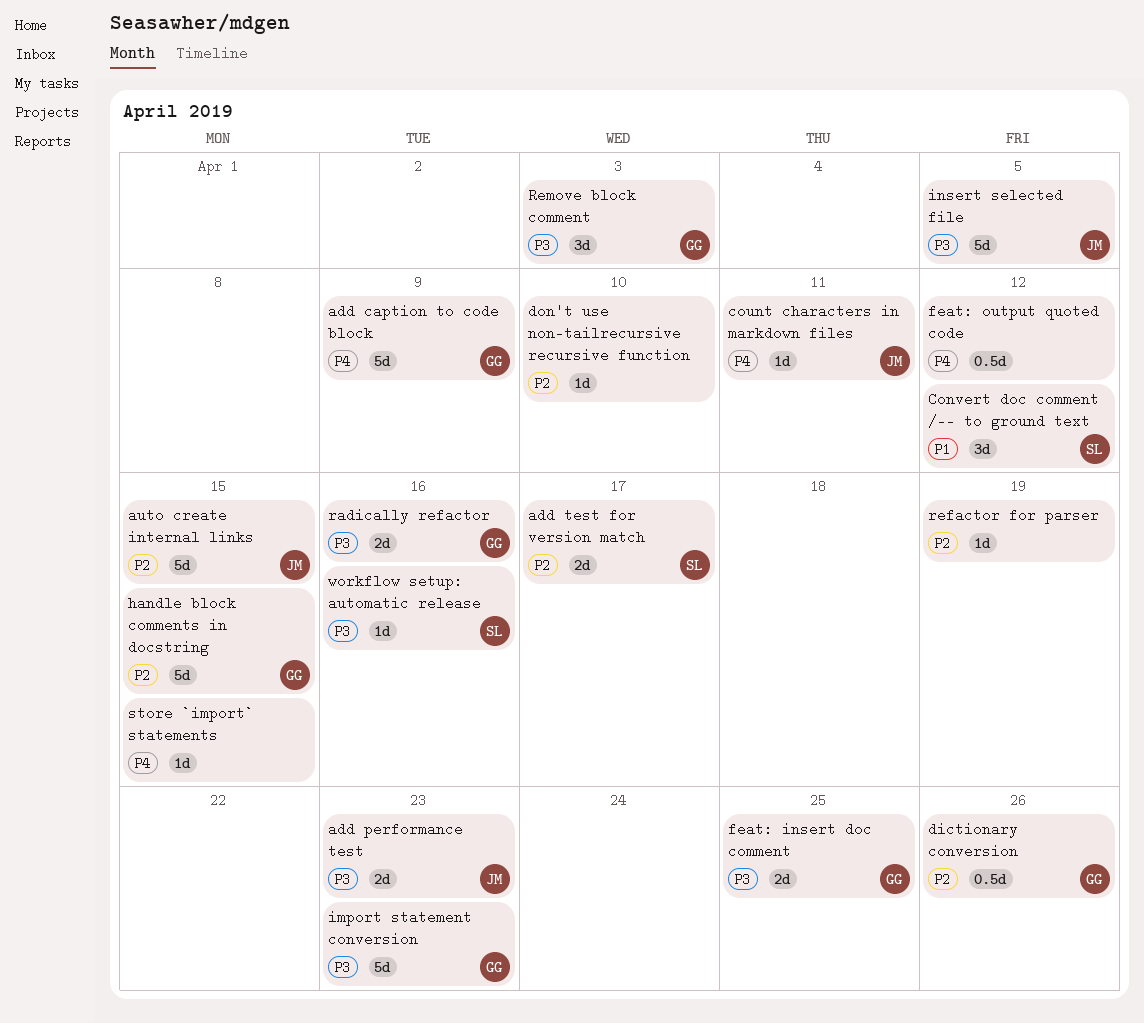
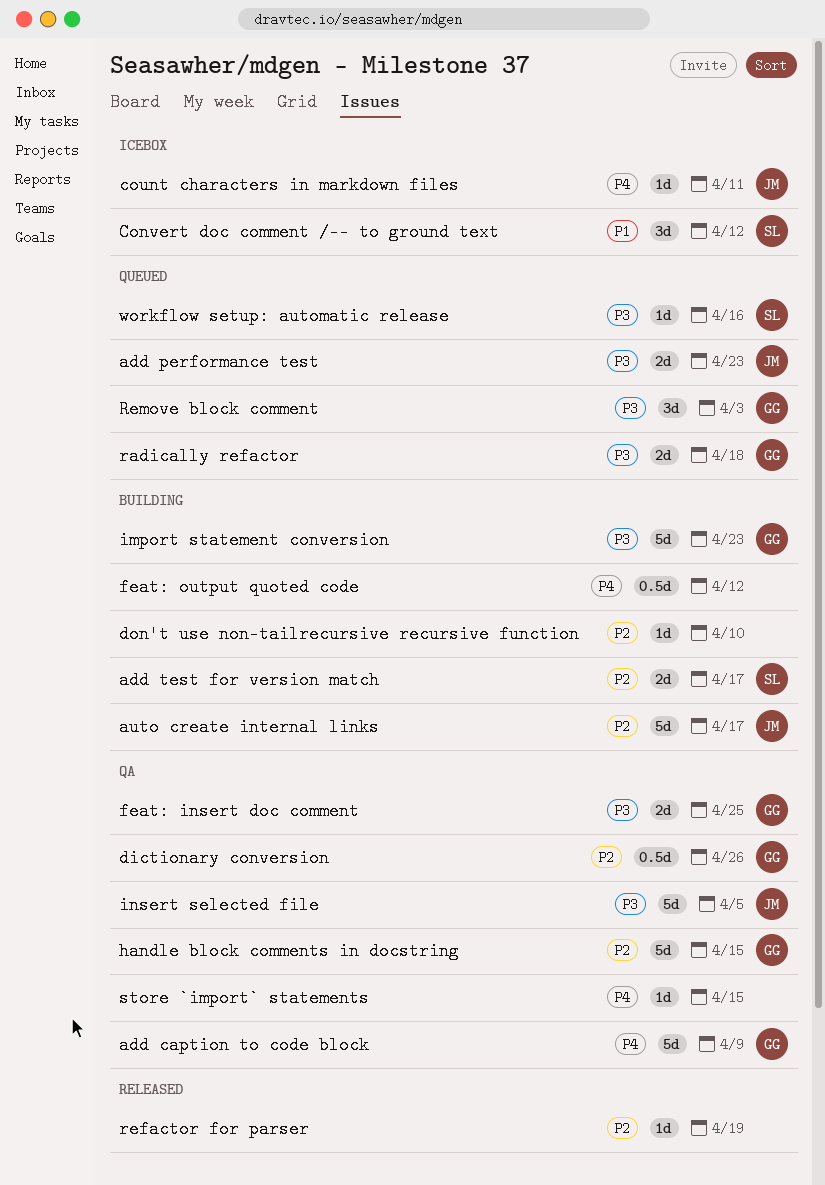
auto create internal links, due: Apr 15 -> Apr 17
radically refactor, due: Apr 16 -> Apr 18

